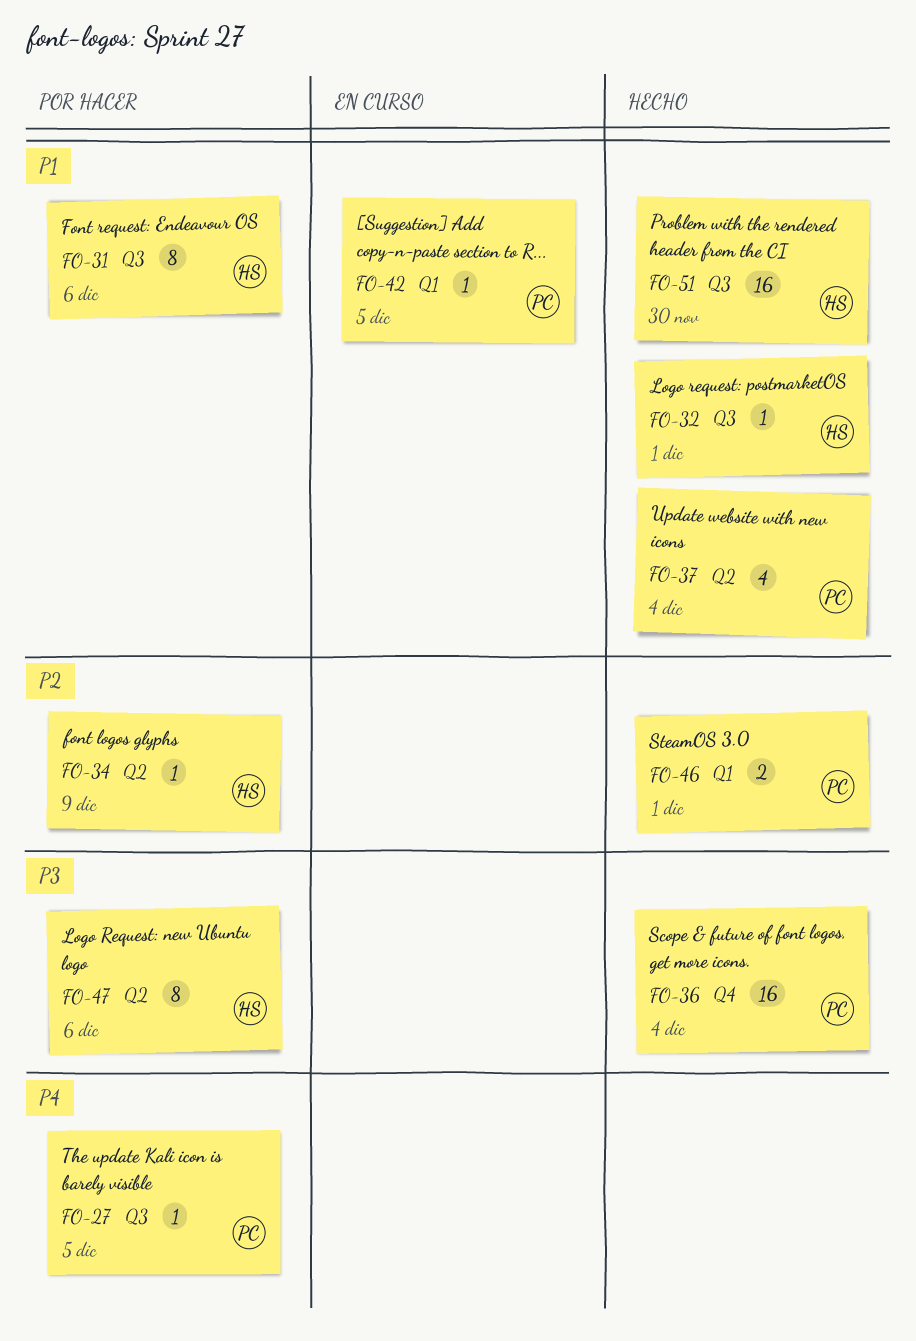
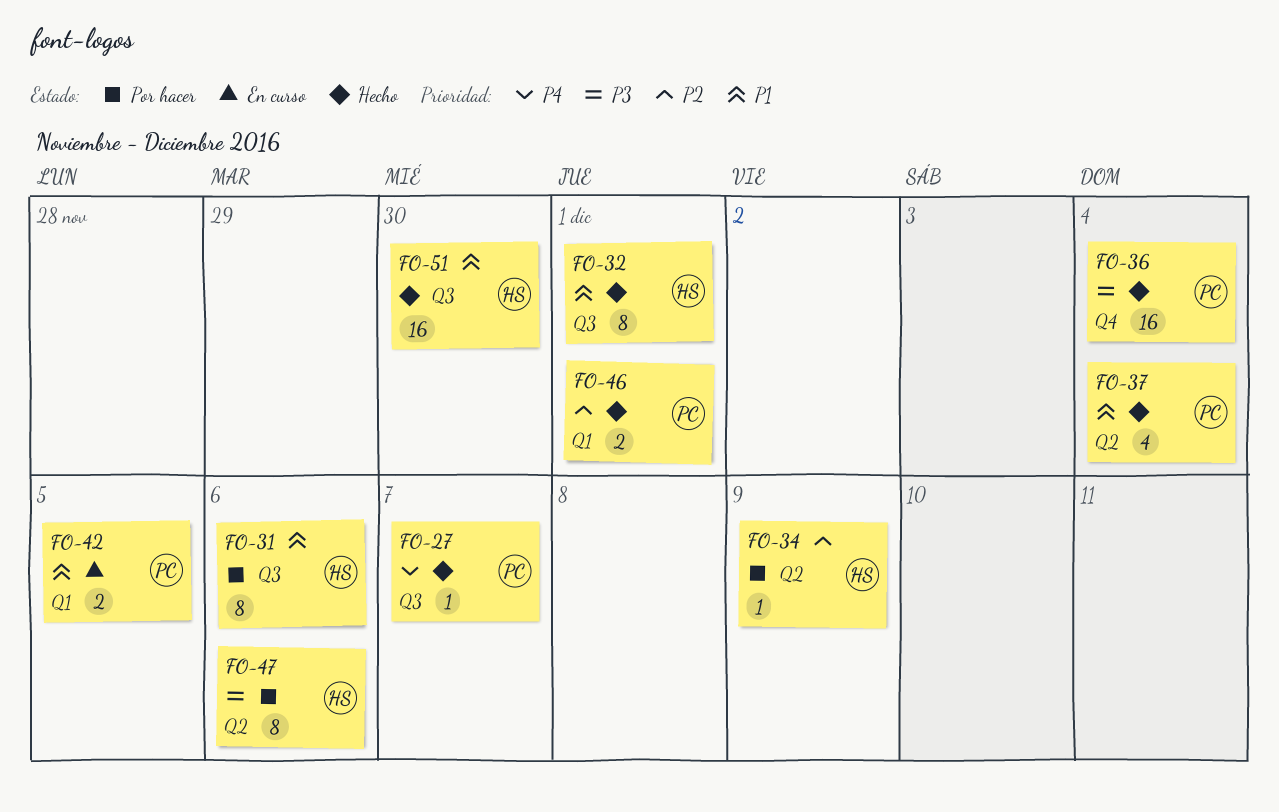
FO-27, status: Por hacer -> Hecho
FO-27, due: Dec 5 -> Dec 7
FO-32, estimate: 1 -> 8
FO-42, estimate: 1 -> 2

